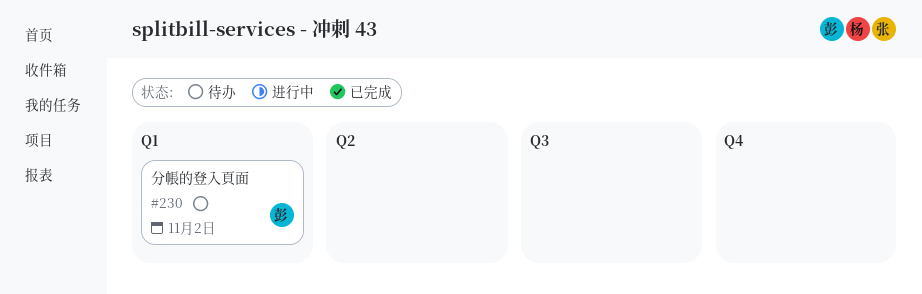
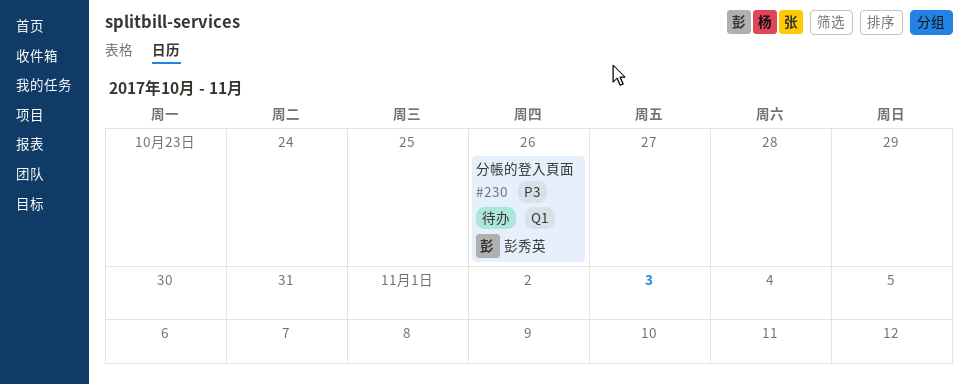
#230, due: Nov 2 -> Oct 26

